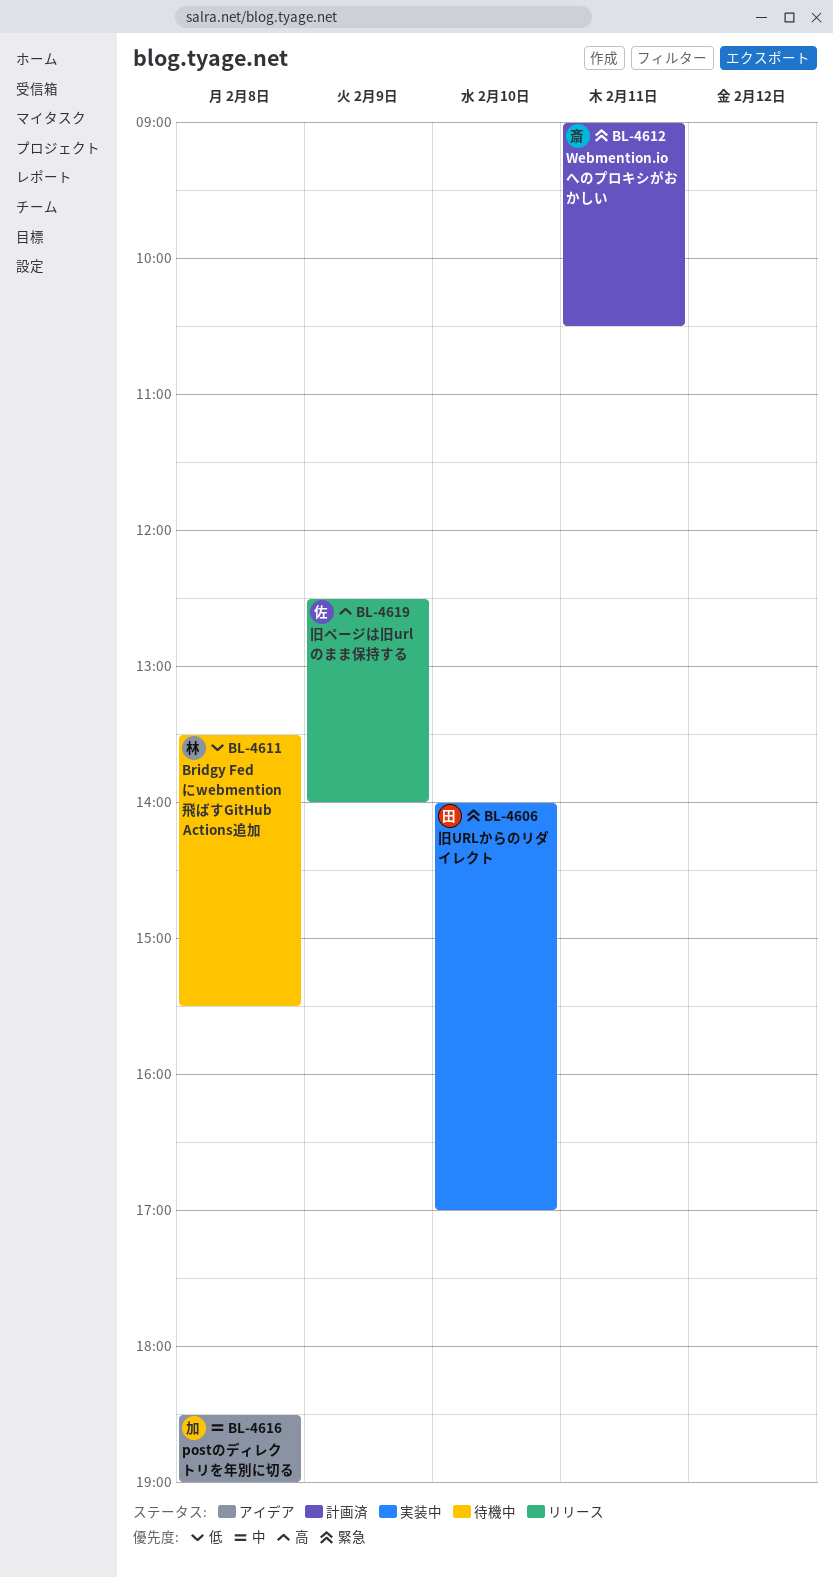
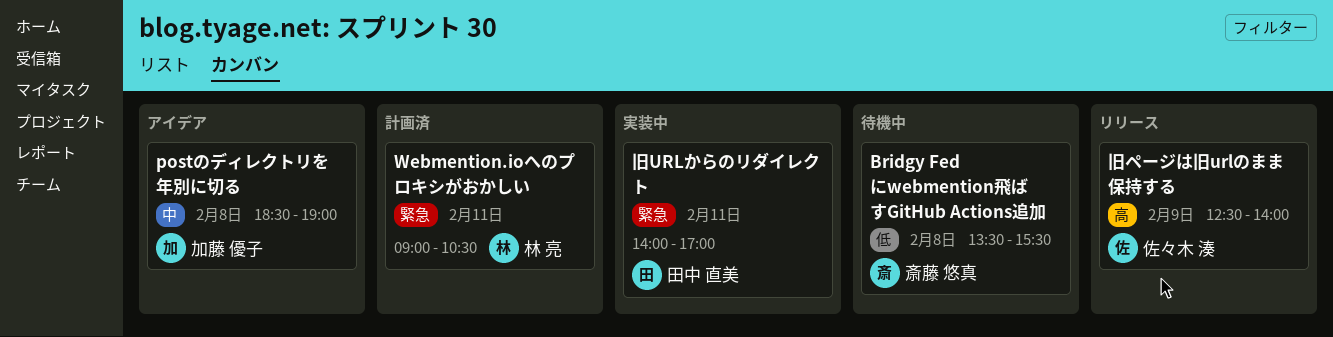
Bridgy Fedにwebmention飛ばすGitHub Actions追加, owner: 林 亮 -> 斎藤 悠真
Webmention.ioへのプロキシがおかしい, owner: 斎藤 悠真 -> 林 亮
旧URLからのリダイレクト, day: Feb 10 -> Feb 11

